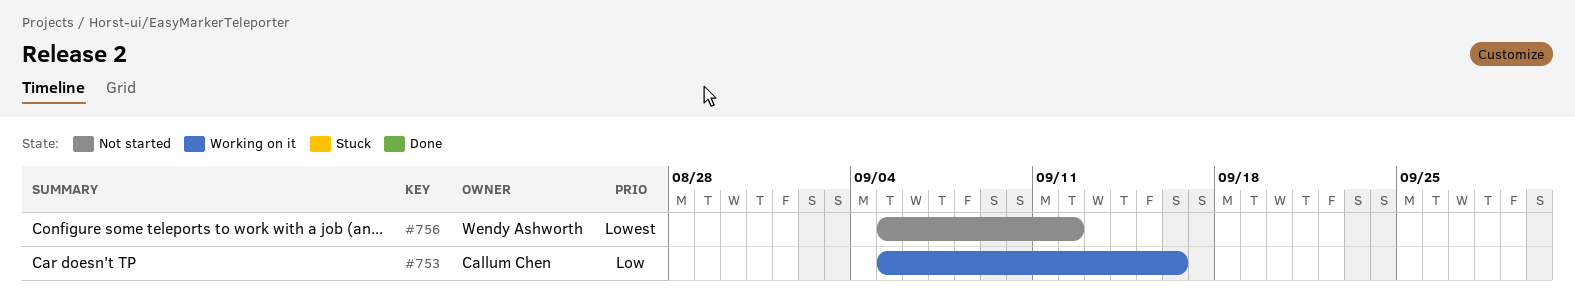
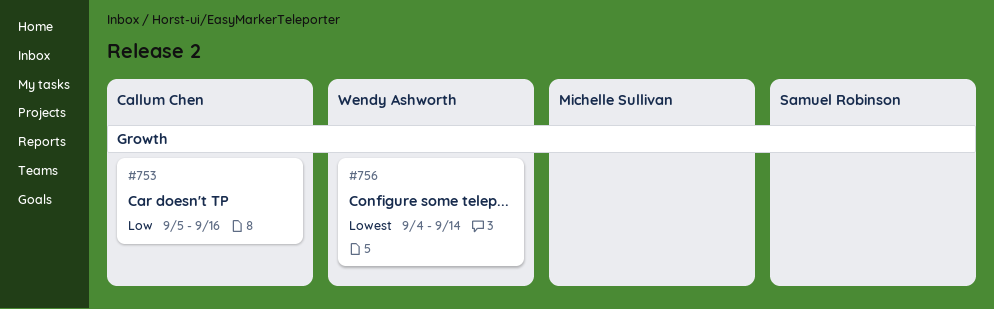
#756, start: Sep 5 -> Sep 4
#756, due: Sep 12 -> Sep 14

